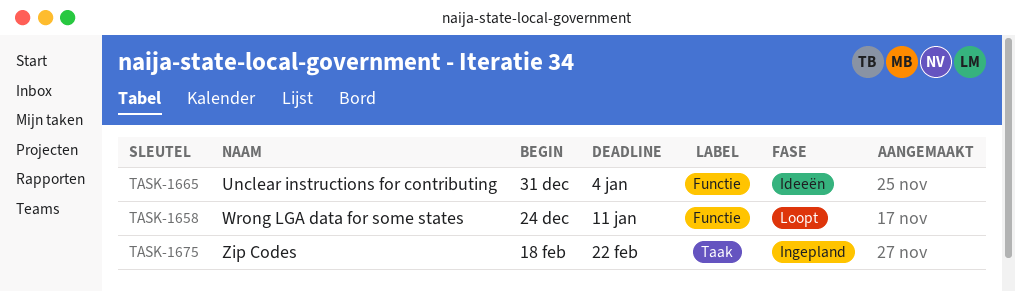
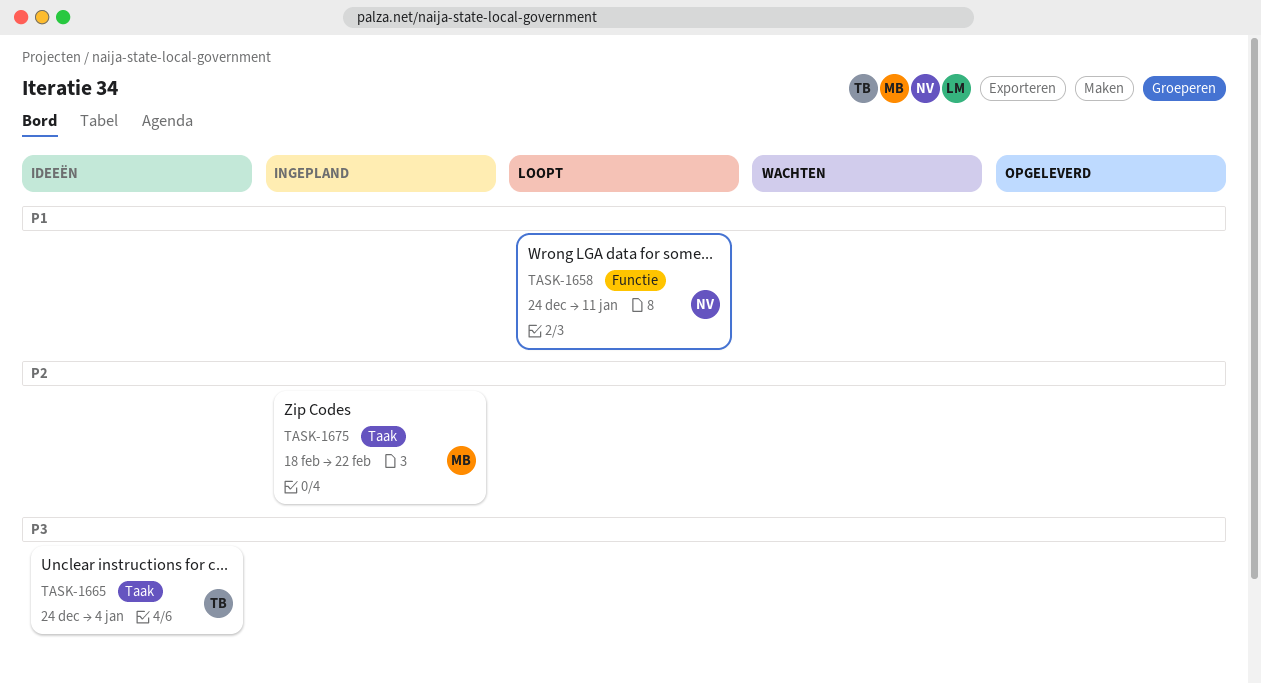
TASK-1665, label: Functie -> Taak
TASK-1665, start: Dec 31 -> Dec 24

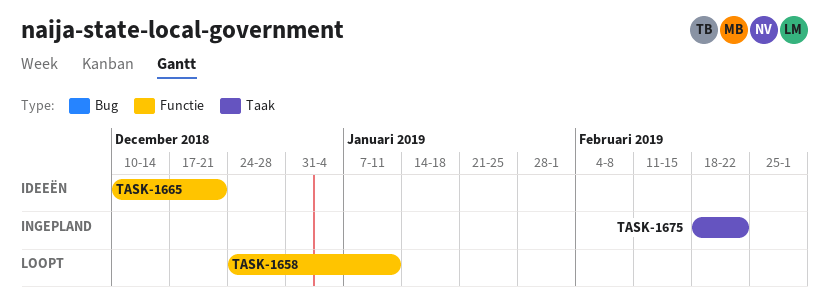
TASK-1665, label: Taak -> Functie
TASK-1665, start: Dec 24 -> Dec 10
TASK-1665, due: Jan 4 -> Dec 21

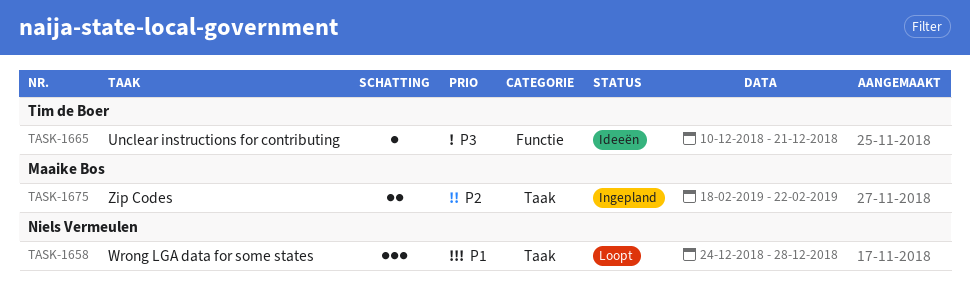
TASK-1658, label: Functie -> Taak
TASK-1658, due: Jan 11 -> Dec 28

